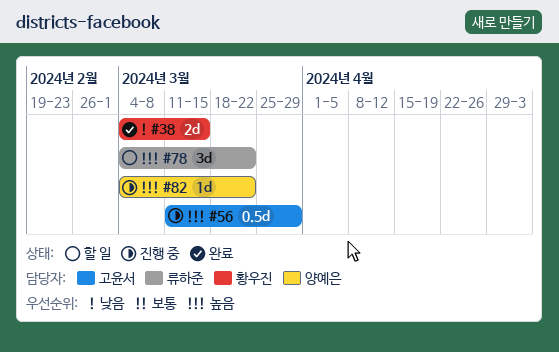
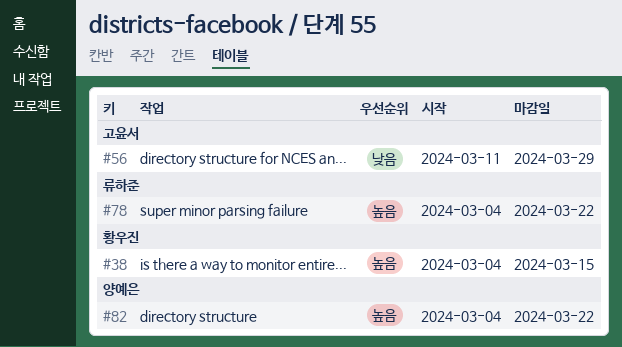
#38, priority: 낮음 -> 높음
#56, priority: 높음 -> 낮음

